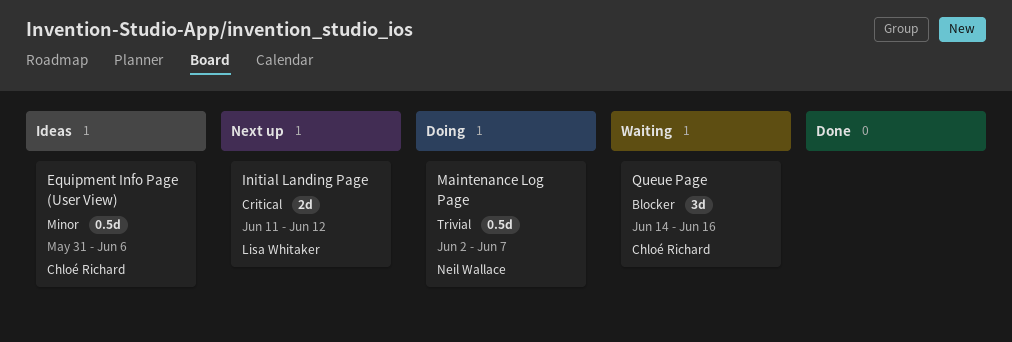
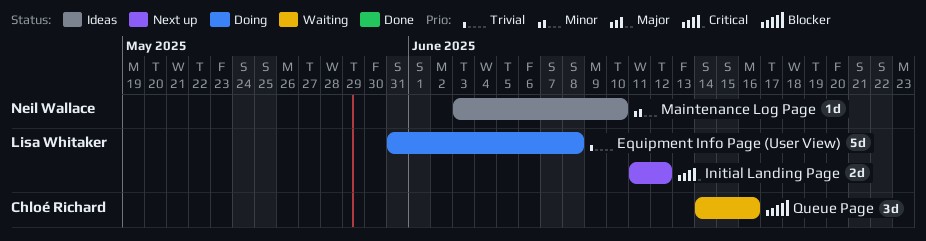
Equipment Info Page (User View), status: Ideas -> Doing
Equipment Info Page (User View), owner: Chloé Richard -> Lisa Whitaker
Equipment Info Page (User View), priority: Minor -> Trivial
Equipment Info Page (User View), estimate: 0.5d -> 5d
Equipment Info Page (User View), due: Jun 6 -> Jun 8
Maintenance Log Page, status: Doing -> Ideas
Maintenance Log Page, priority: Trivial -> Minor
Maintenance Log Page, estimate: 0.5d -> 1d
Maintenance Log Page, start: Jun 2 -> Jun 3
Maintenance Log Page, due: Jun 7 -> Jun 10

